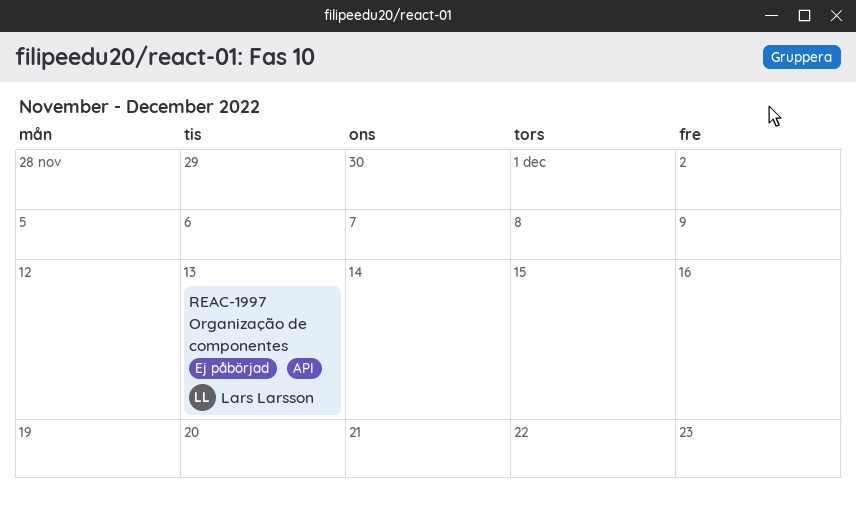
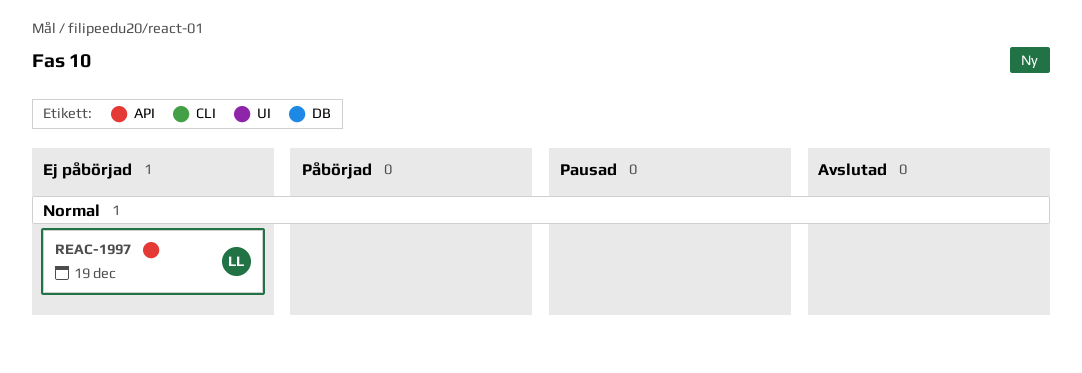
REAC-1997, due: Dec 13 -> Dec 19

